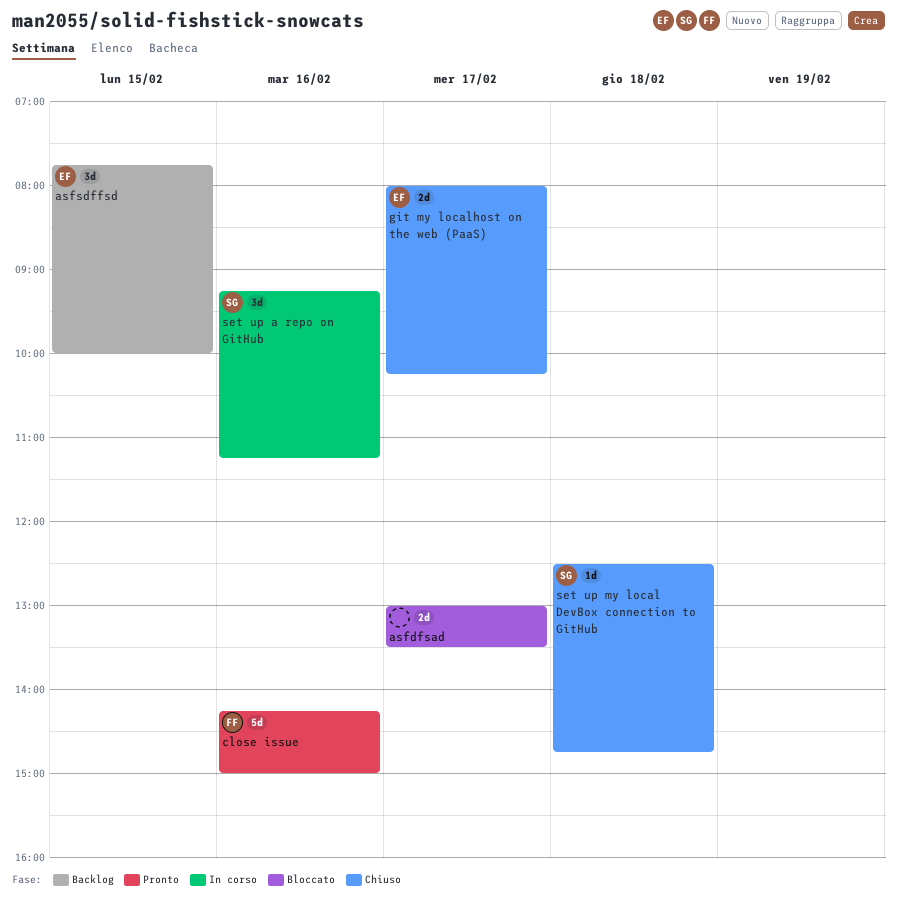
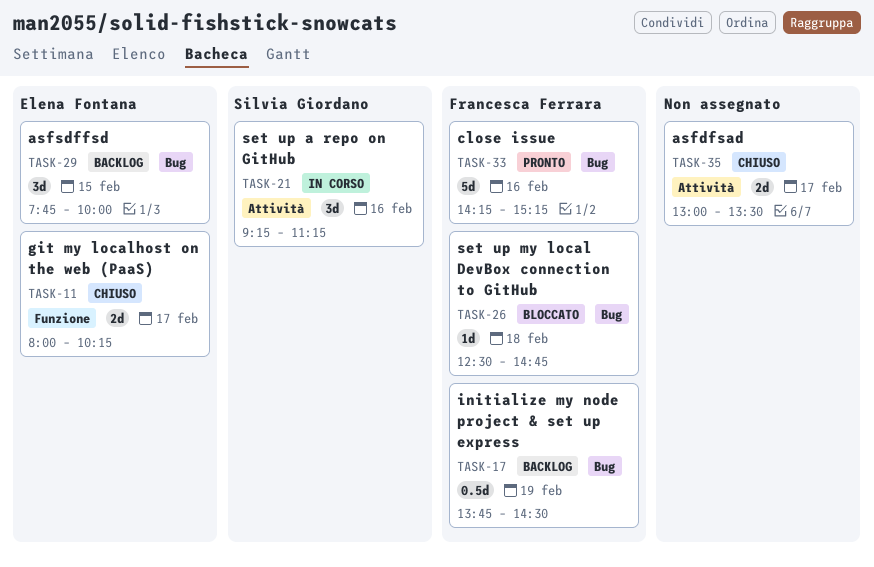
asfdfsad, status: Bloccato -> Chiuso
close issue, ends: 15:00 -> 15:15
initialize my node project & set up express: none -> present
set up my local DevBox connection to GitHub, status: Chiuso -> Bloccato
set up my local DevBox connection to GitHub, owner: Silvia Giordano -> Francesca Ferrara

